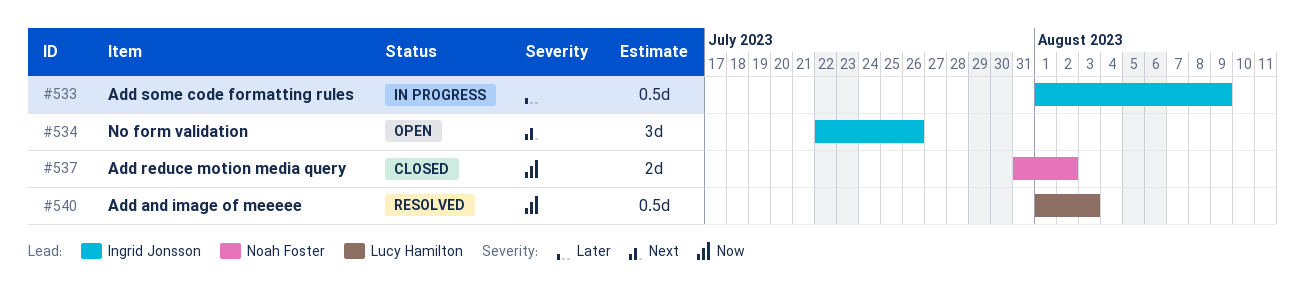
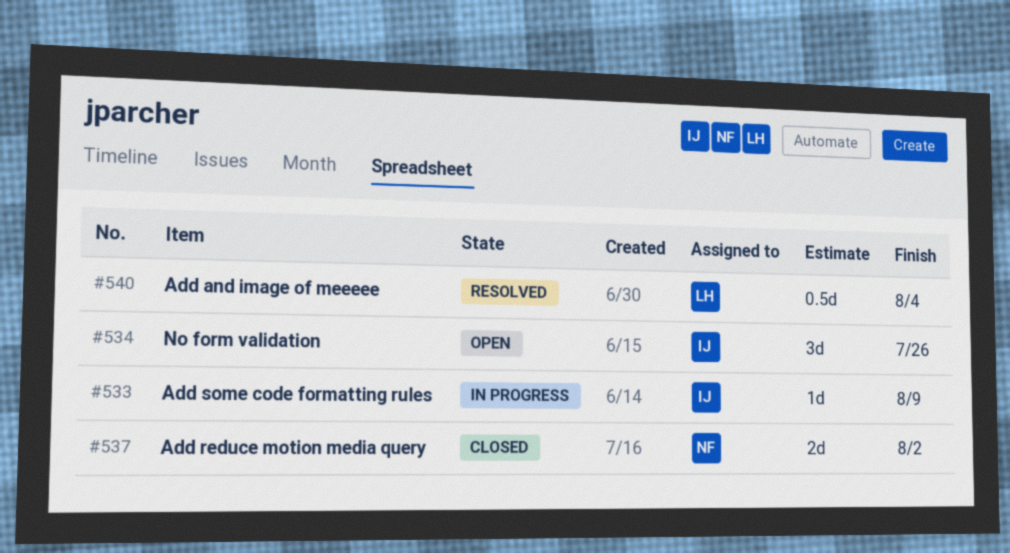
#533, estimate: 0.5d -> 1d
#540, due: Aug 3 -> Aug 4

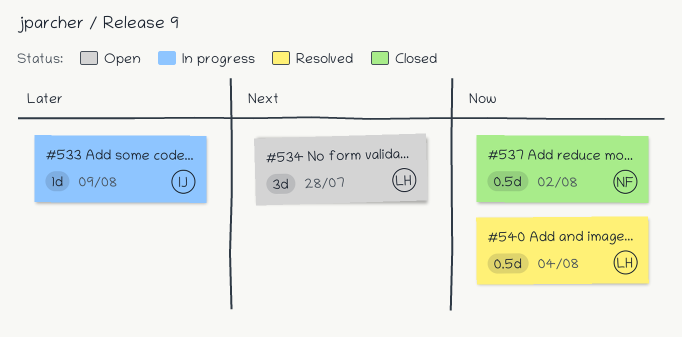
#534, owner: IJ -> LH
#534, due: Jul 26 -> Jul 28
#537, estimate: 2d -> 0.5d

